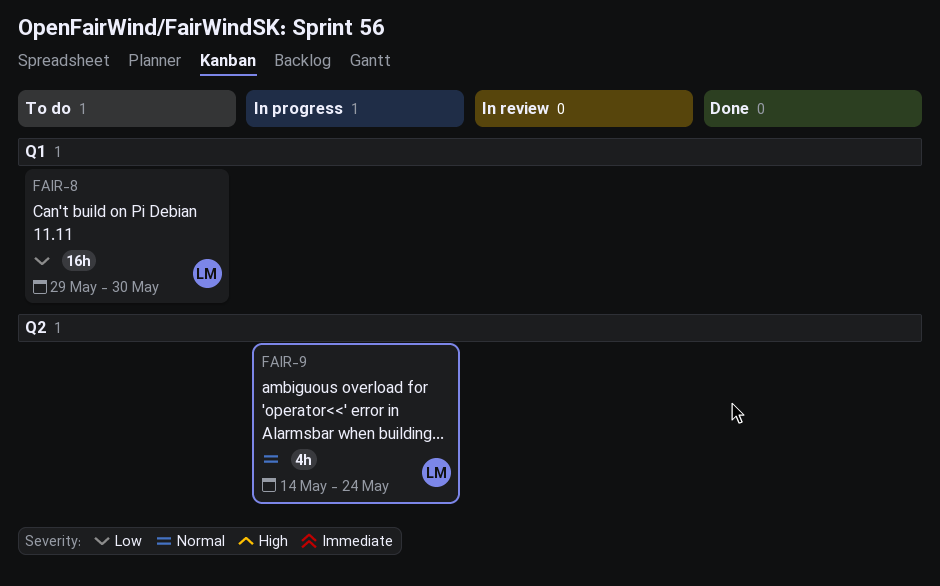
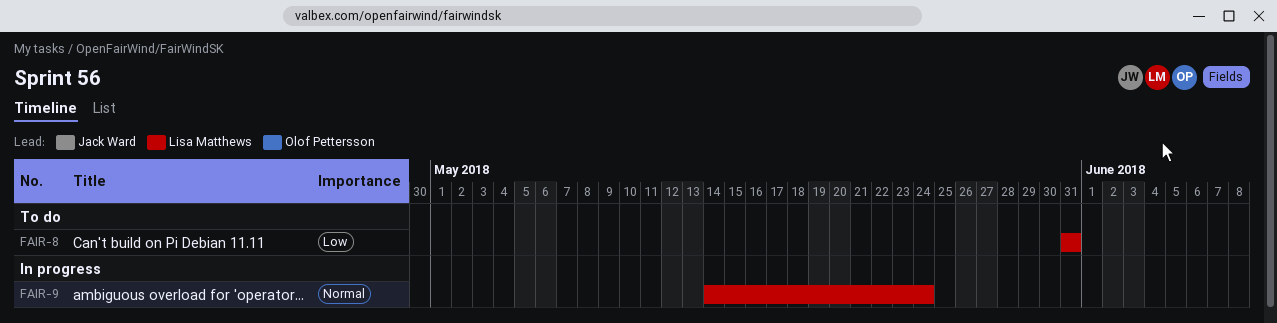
FAIR-8, start: May 29 -> May 31
FAIR-8, due: May 30 -> May 31

